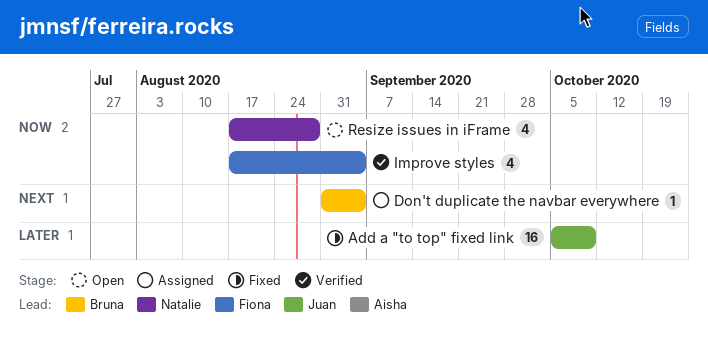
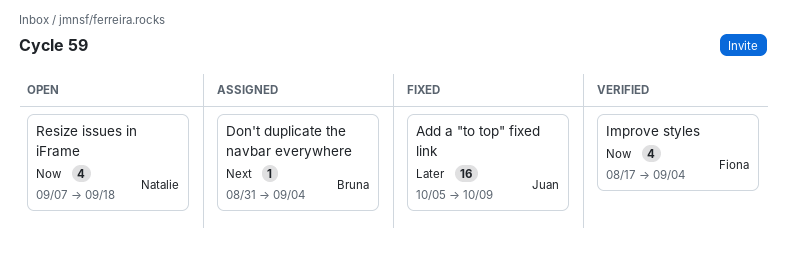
Resize issues in iFrame, start: Aug 17 -> Sep 7
Resize issues in iFrame, due: Aug 28 -> Sep 18

